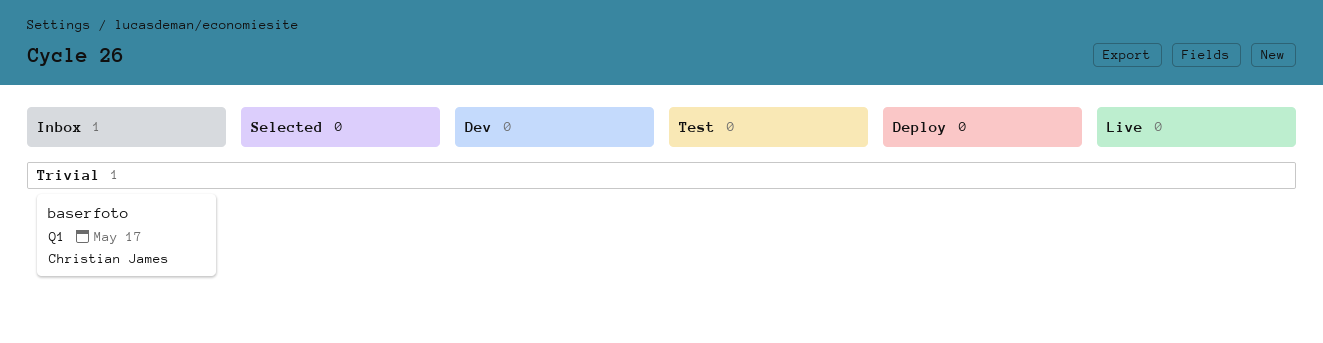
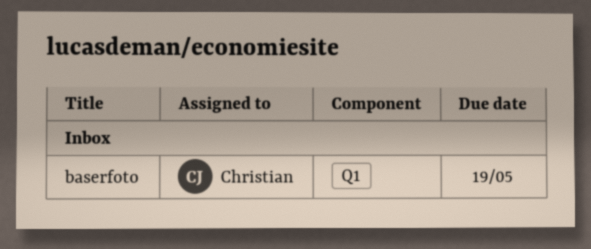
baserfoto, due: May 17 -> May 19

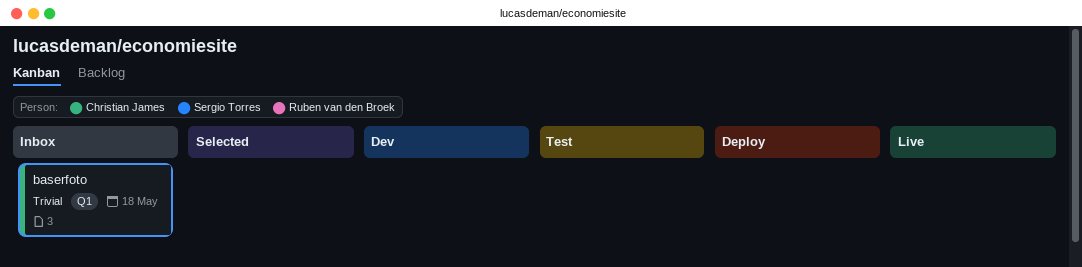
baserfoto, due: May 19 -> May 18

